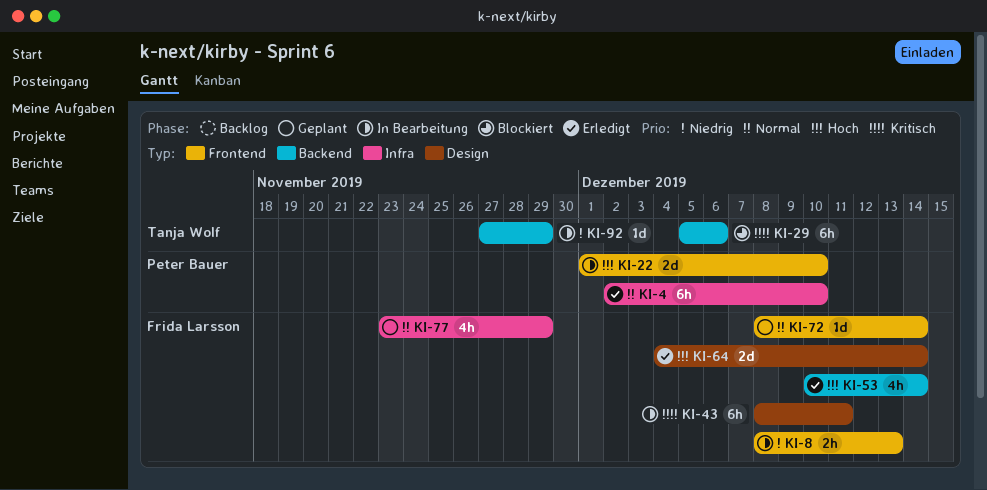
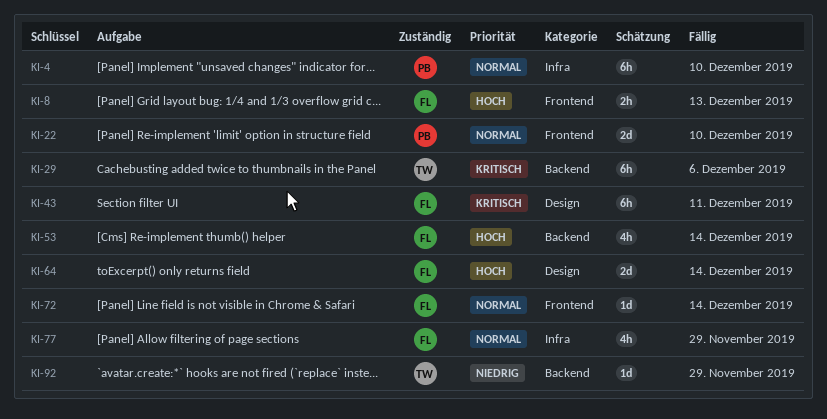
KI-8, priority: Niedrig -> Hoch
KI-22, priority: Hoch -> Normal

